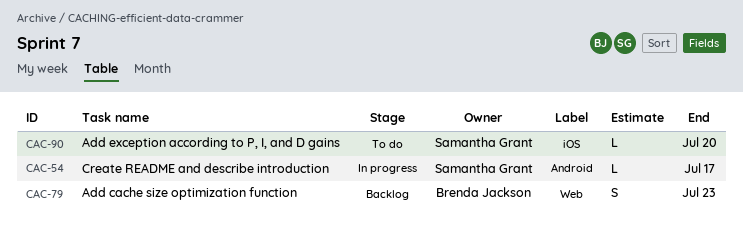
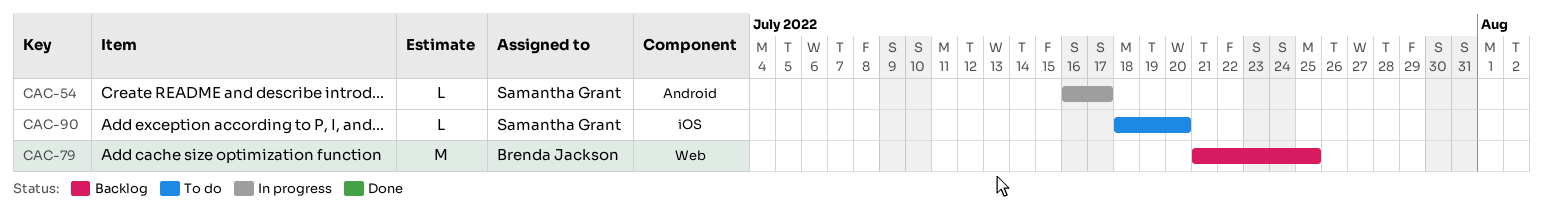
CAC-79, estimate: S -> M
CAC-79, due: Jul 23 -> Jul 25

